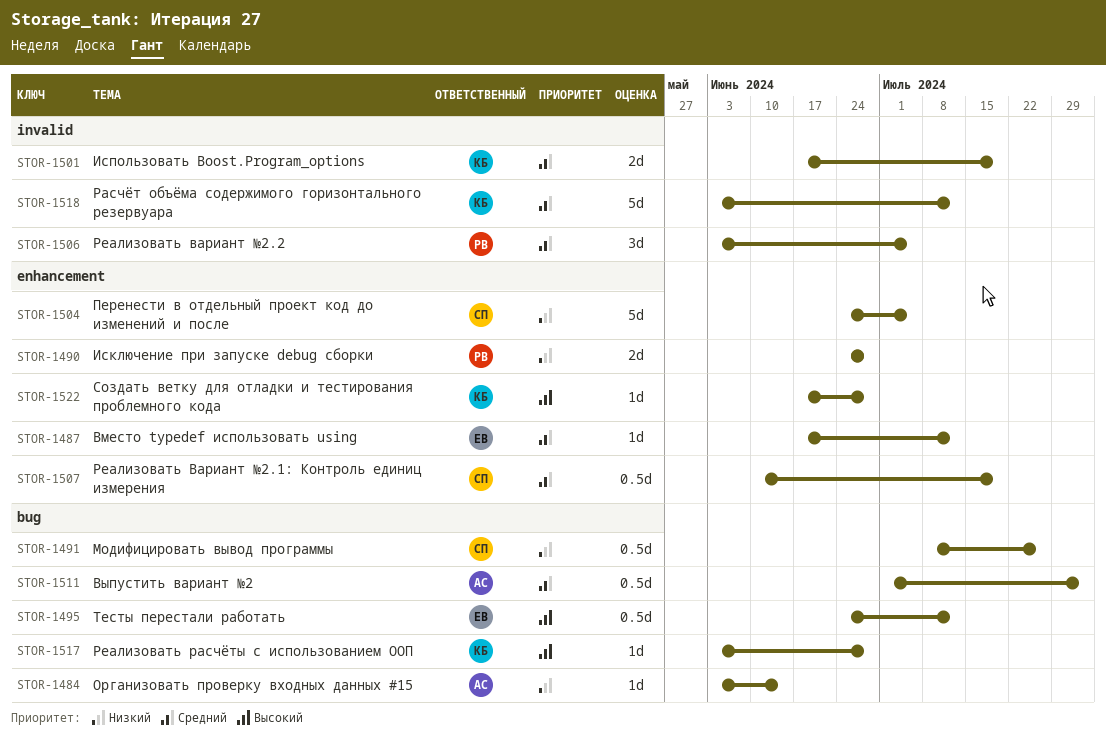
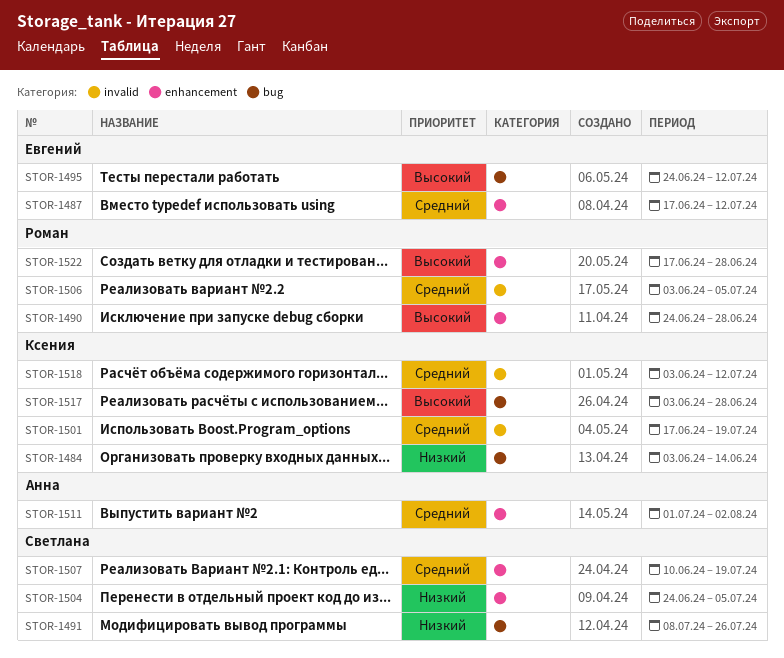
STOR-1484, owner: Анна -> Ксения
STOR-1490, priority: Низкий -> Высокий
STOR-1511, label: bug -> enhancement
STOR-1522, owner: Ксения -> Роман

